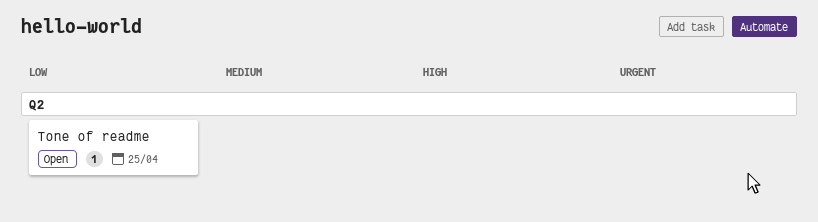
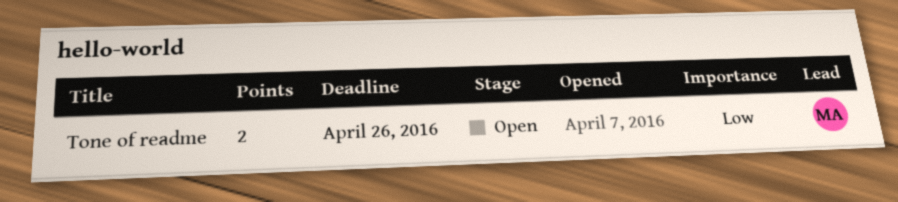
Tone of readme, estimate: 1 -> 2
Tone of readme, due: Apr 25 -> Apr 26

